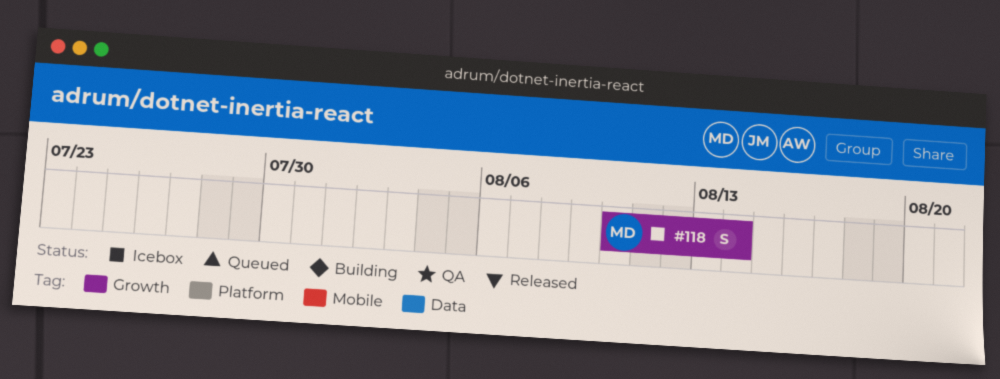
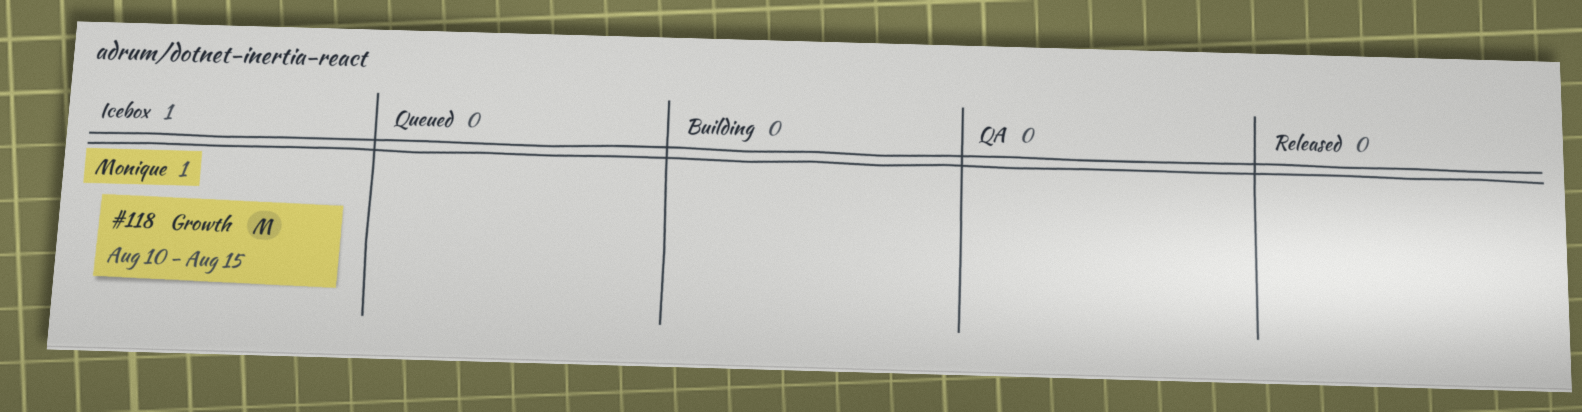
#118, estimate: S -> M
#118, due: Aug 14 -> Aug 15

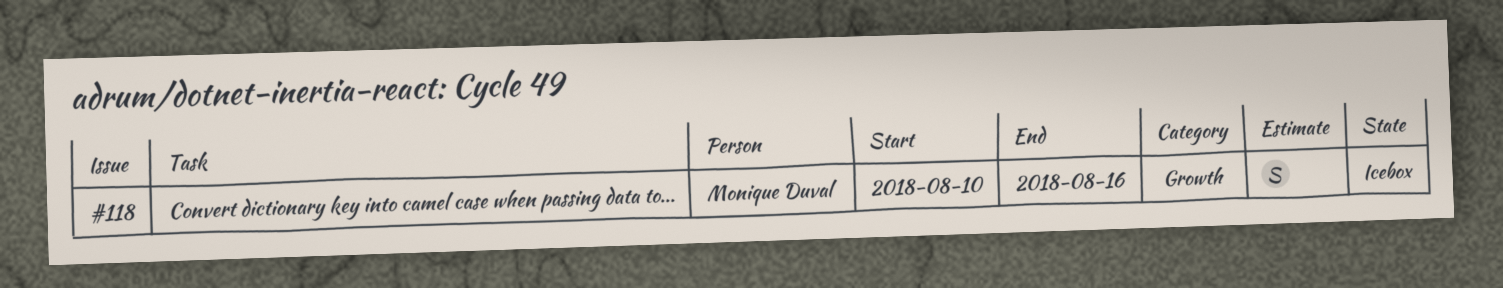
#118, estimate: M -> S
#118, due: Aug 15 -> Aug 16

